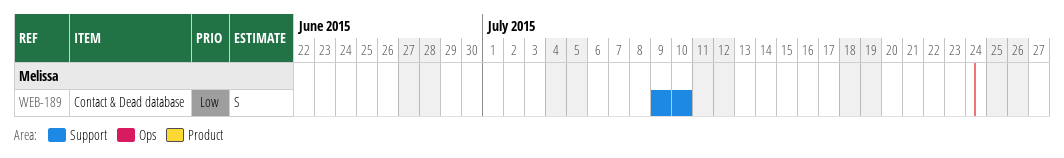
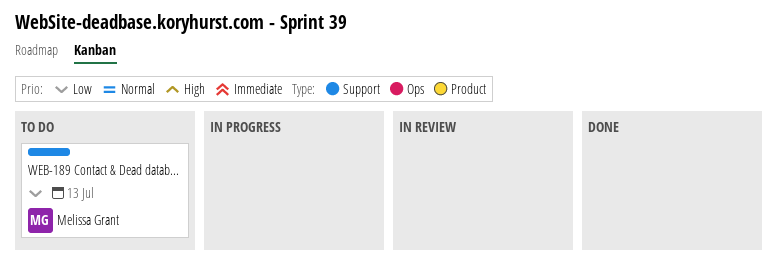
WEB-189, due: Jul 10 -> Jul 13

